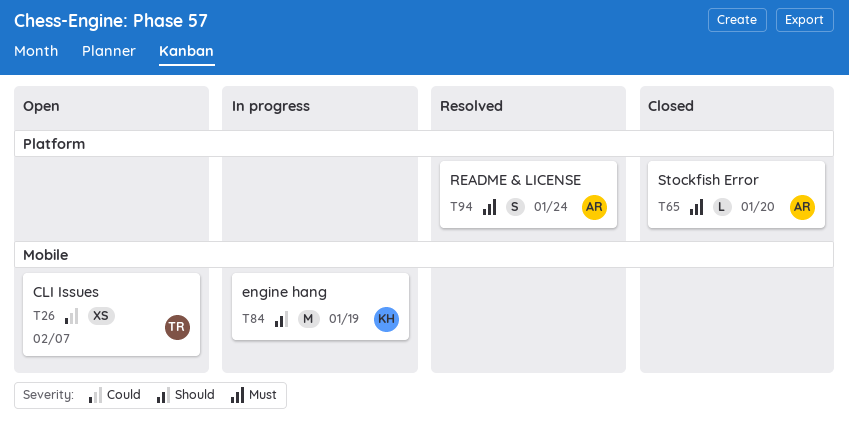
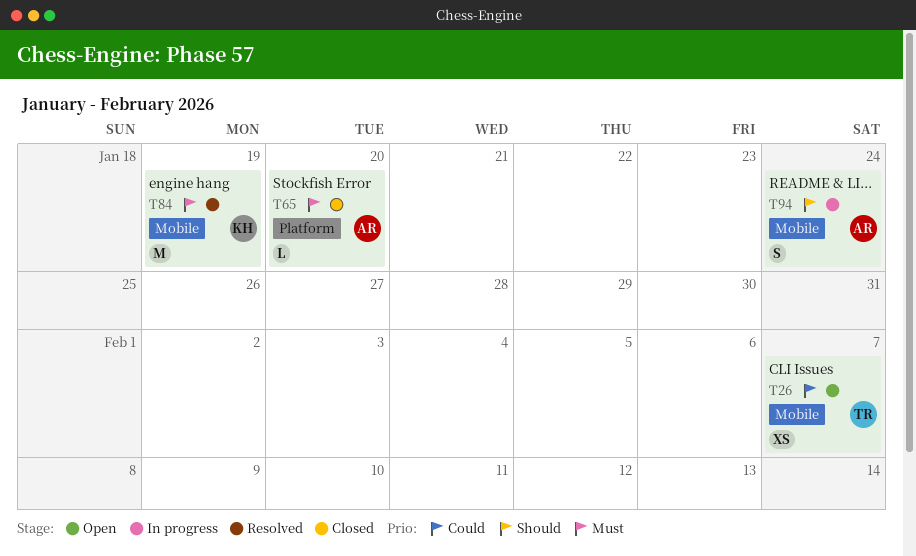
T84, status: In progress -> Resolved
T84, priority: Should -> Must
T94, status: Resolved -> In progress
T94, priority: Must -> Should
T94, label: Platform -> Mobile

